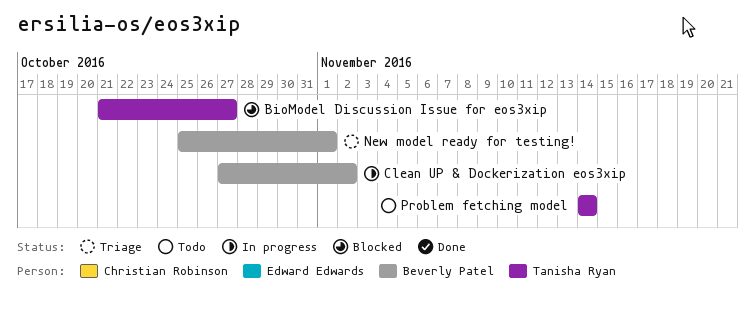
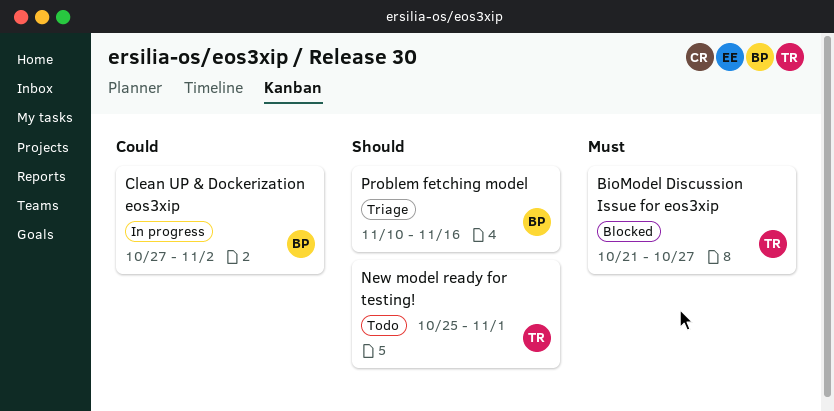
New model ready for testing!, status: Triage -> Todo
New model ready for testing!, owner: Beverly Patel -> Tanisha Ryan
Problem fetching model, status: Todo -> Triage
Problem fetching model, owner: Tanisha Ryan -> Beverly Patel
Problem fetching model, start: Nov 14 -> Nov 10
Problem fetching model, due: Nov 14 -> Nov 16

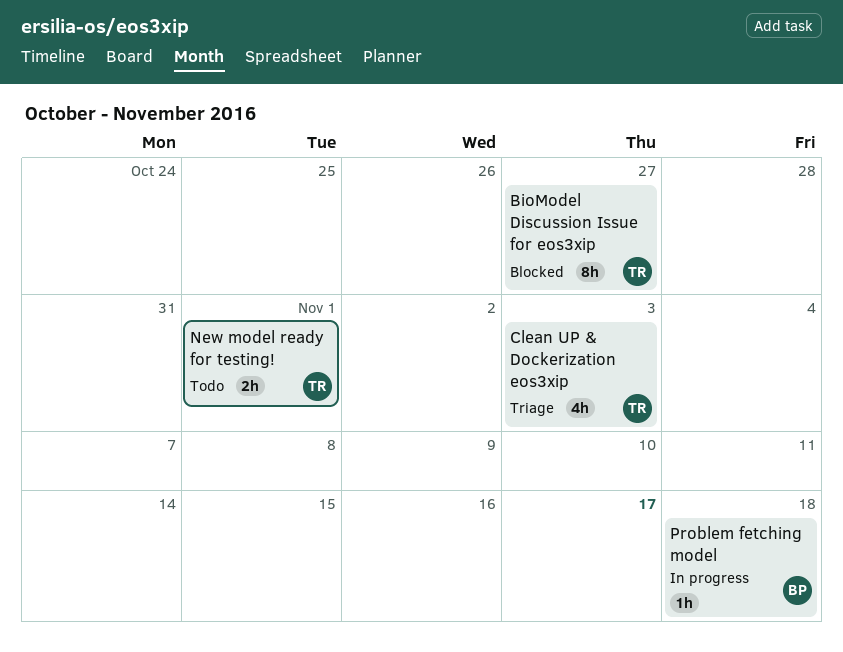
Clean UP & Dockerization eos3xip, status: In progress -> Triage
Clean UP & Dockerization eos3xip, owner: BP -> TR
Clean UP & Dockerization eos3xip, due: Nov 2 -> Nov 3
Problem fetching model, status: Triage -> In progress
Problem fetching model, due: Nov 16 -> Nov 18

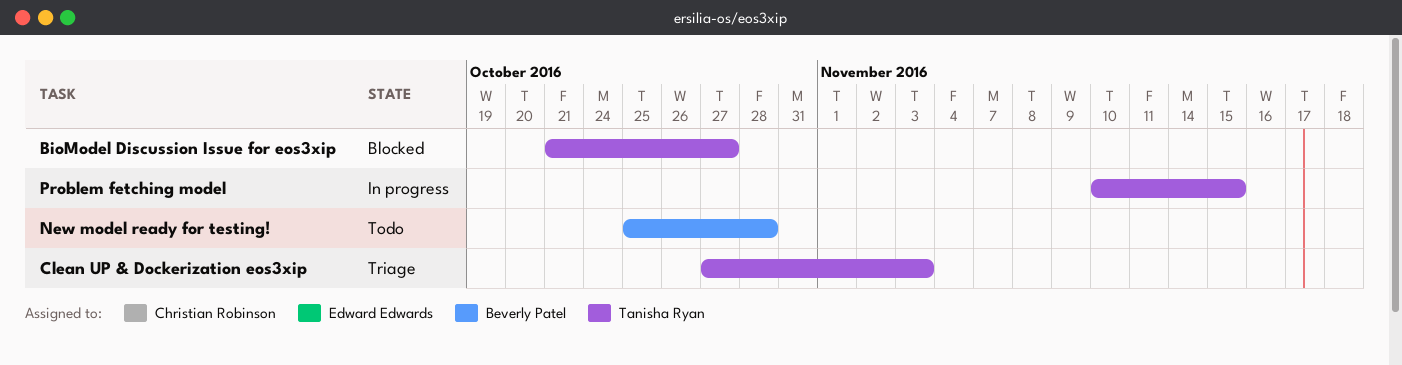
New model ready for testing!, owner: Tanisha Ryan -> Beverly Patel
New model ready for testing!, due: Nov 1 -> Oct 28
Problem fetching model, owner: Beverly Patel -> Tanisha Ryan
Problem fetching model, due: Nov 18 -> Nov 15

